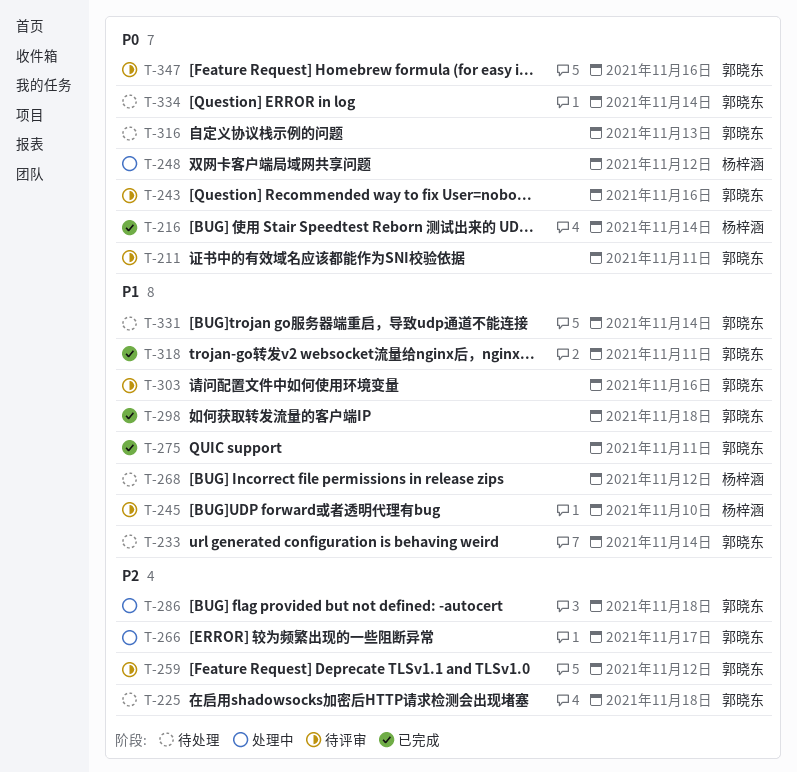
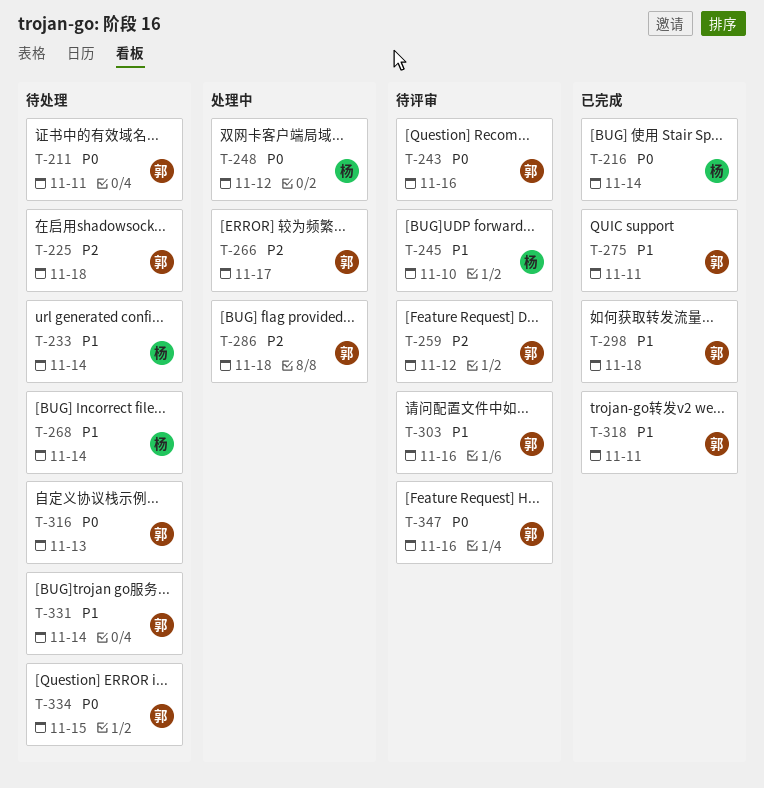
T-211, status: 待评审 -> 待处理
T-233, owner: 郭晓东 -> 杨梓涵
T-268, due: Nov 12 -> Nov 14
T-334, due: Nov 14 -> Nov 15

